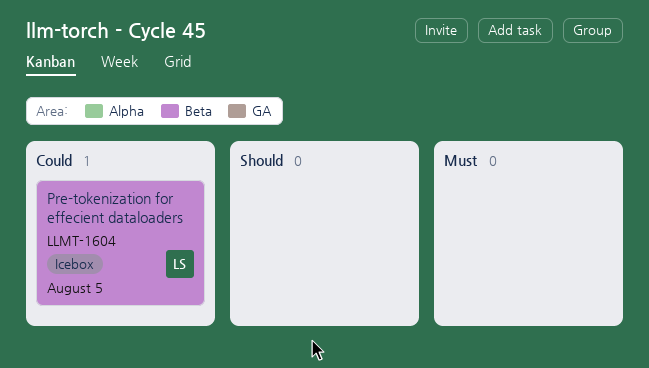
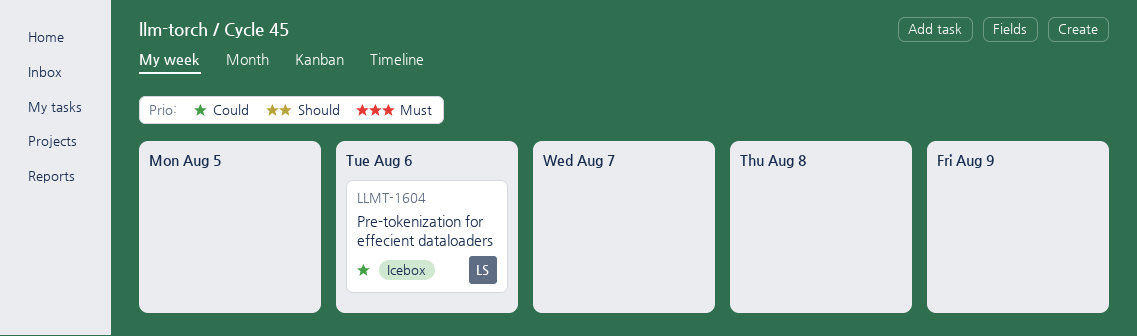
LLMT-1604, due: Aug 5 -> Aug 6

